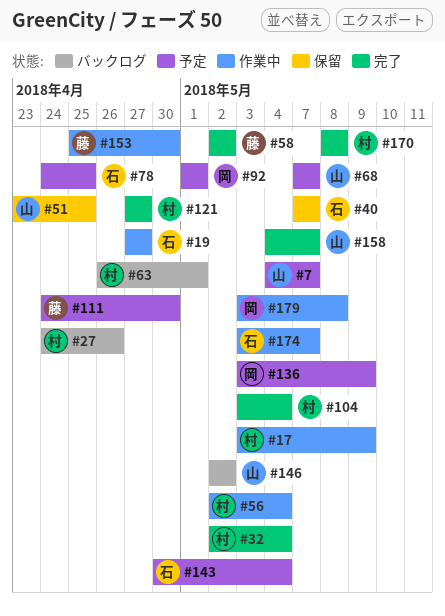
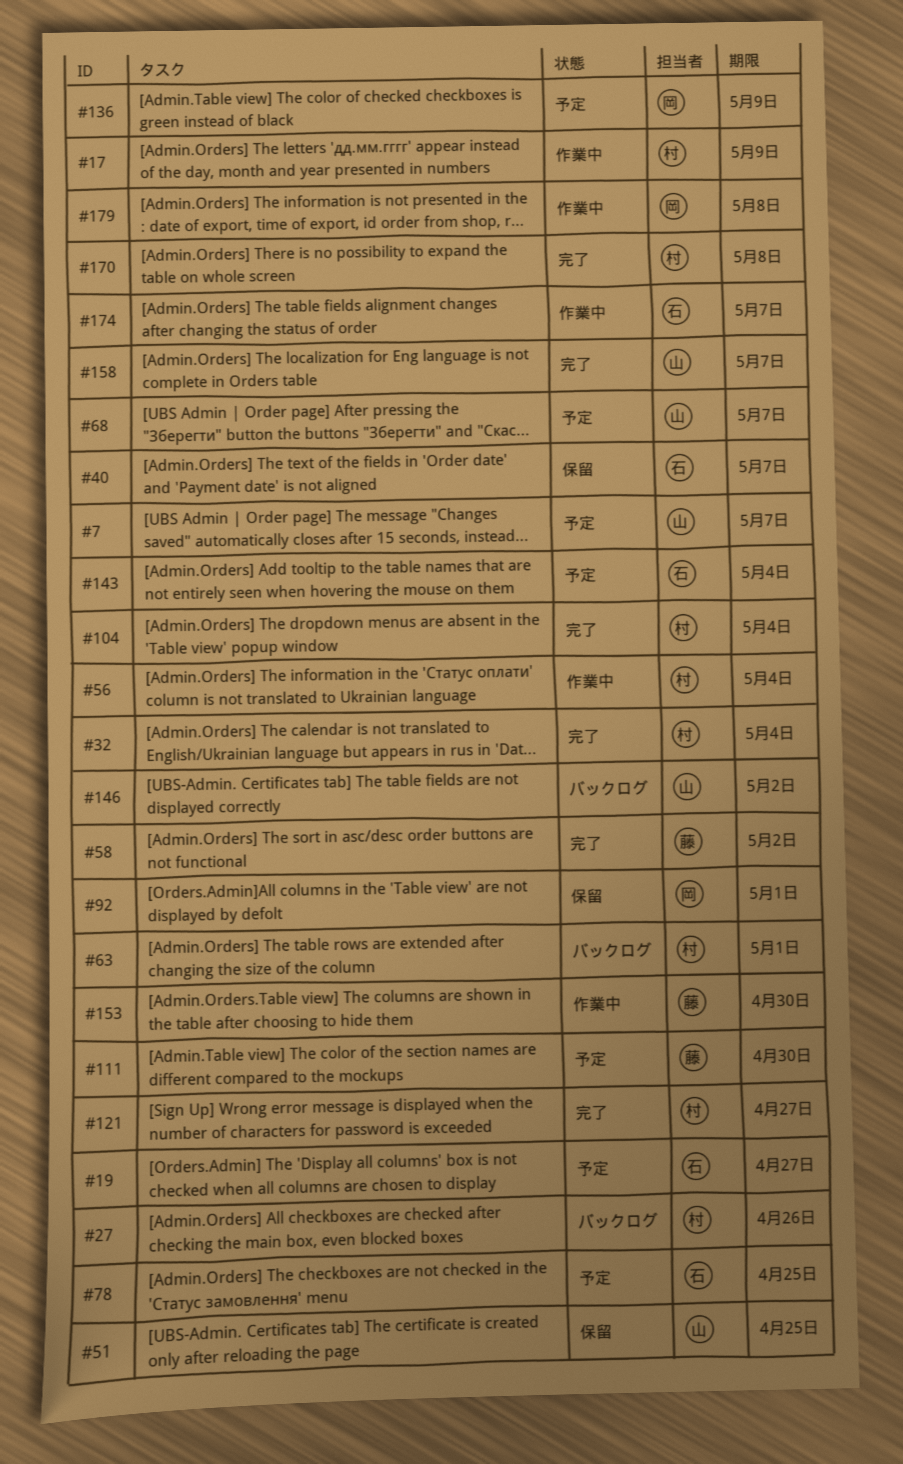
#19, status: 作業中 -> 予定
#92, status: 予定 -> 保留

